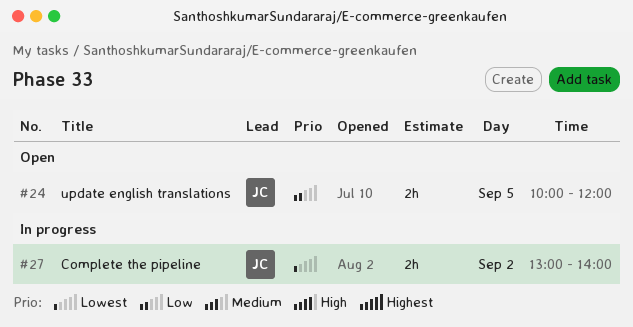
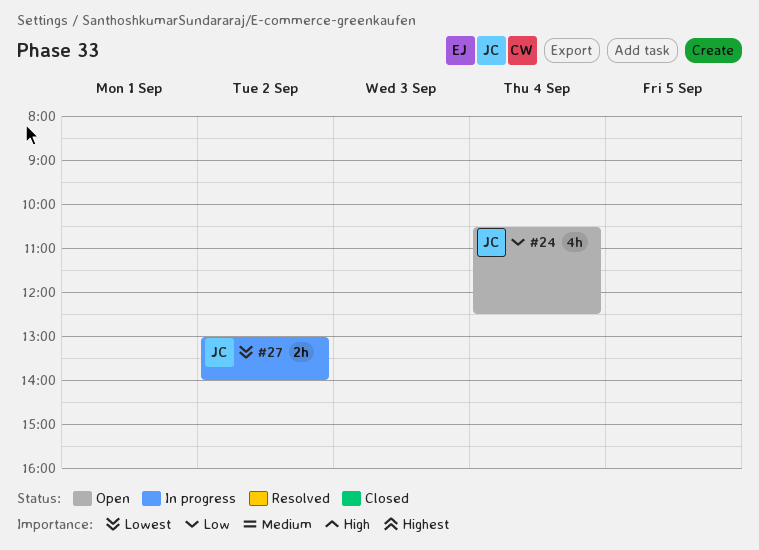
#24, estimate: 2h -> 4h
#24, day: Sep 5 -> Sep 4
#24, begins: 10:00 -> 10:30
#24, ends: 12:00 -> 12:30

